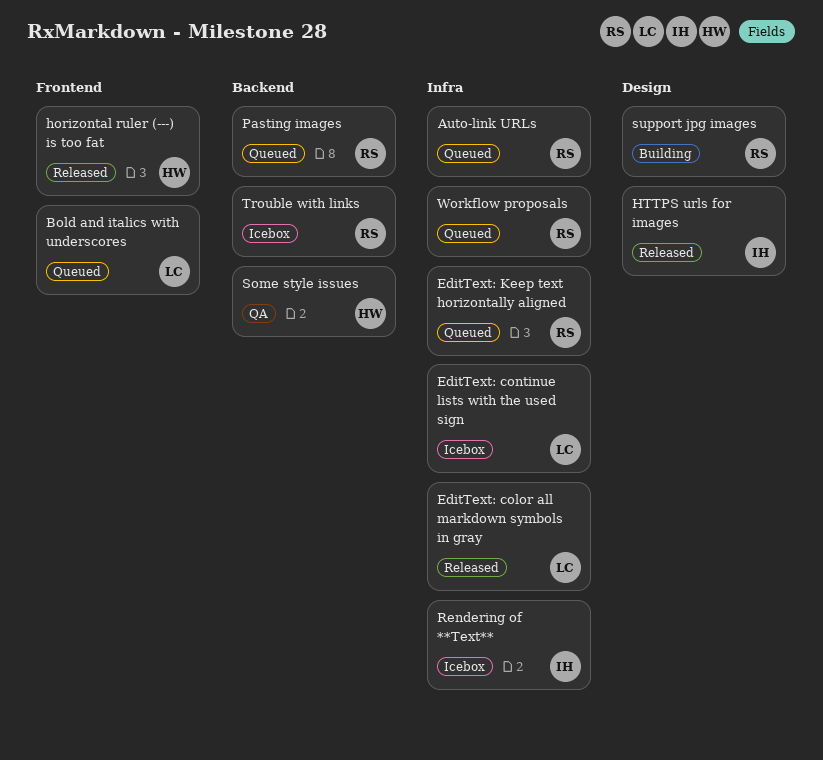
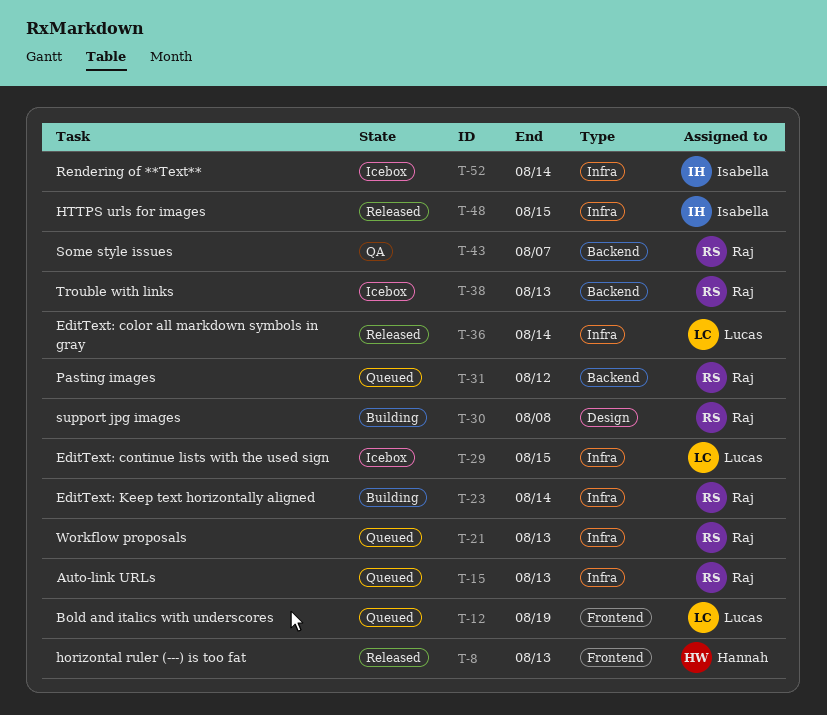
EditText: Keep text horizontally aligned, status: Queued -> Building
HTTPS urls for images, label: Design -> Infra
Some style issues, owner: Hannah -> Raj

